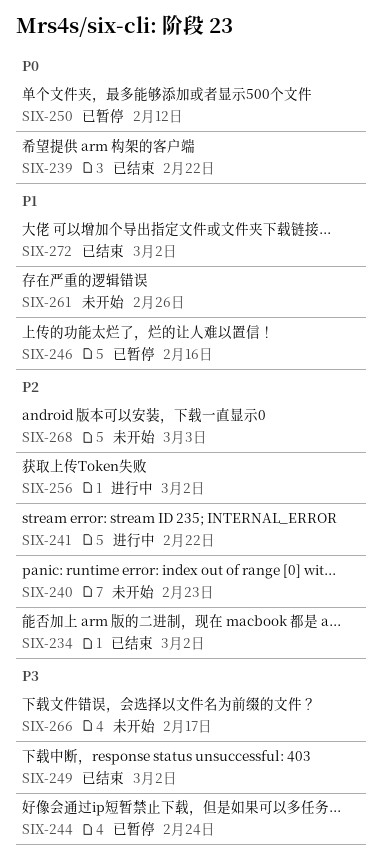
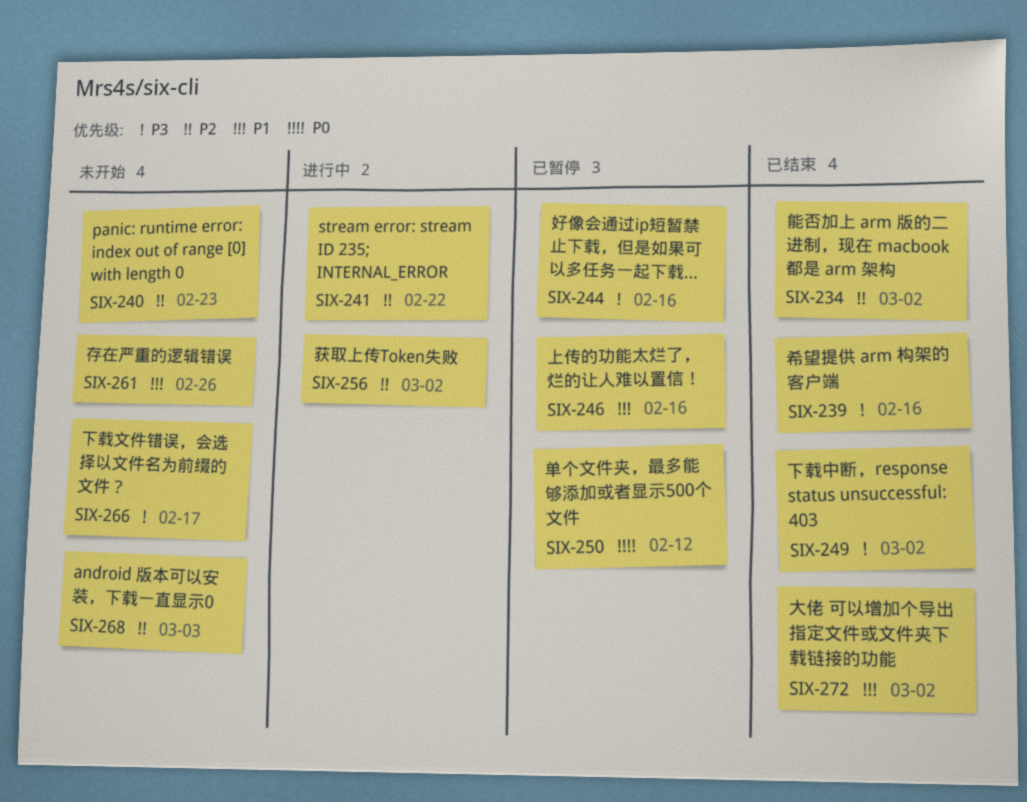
SIX-239, priority: P0 -> P3
SIX-239, due: Feb 22 -> Feb 16
SIX-244, due: Feb 24 -> Feb 16

